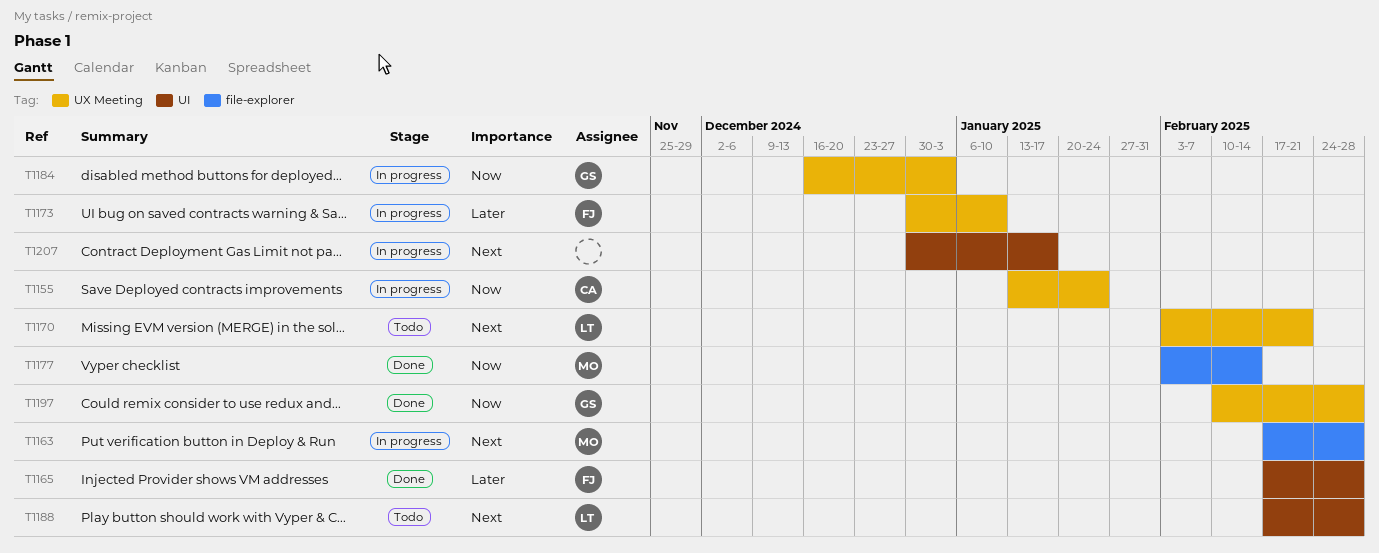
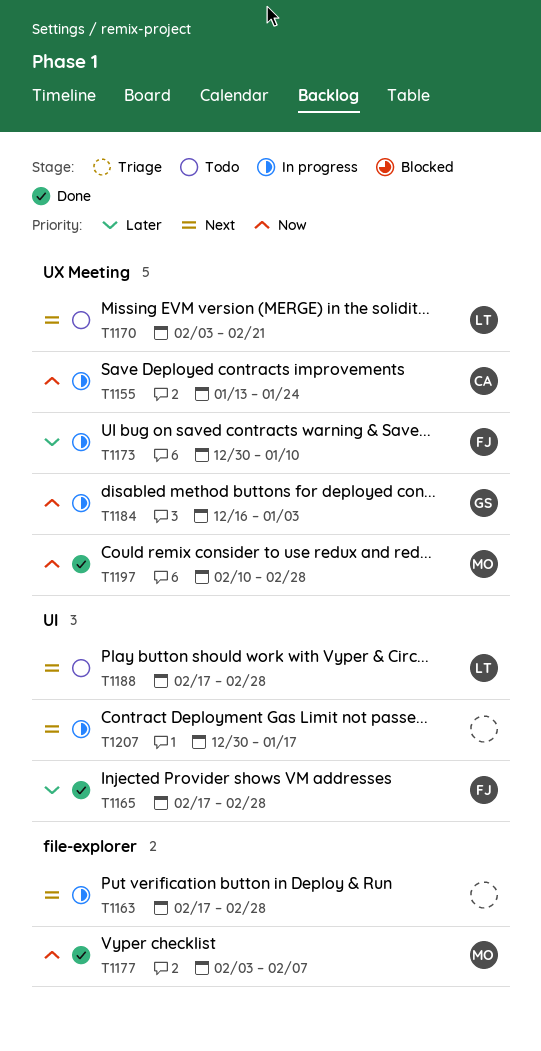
T1163, owner: MO -> none
T1177, due: Feb 14 -> Feb 7
T1197, owner: GS -> MO

